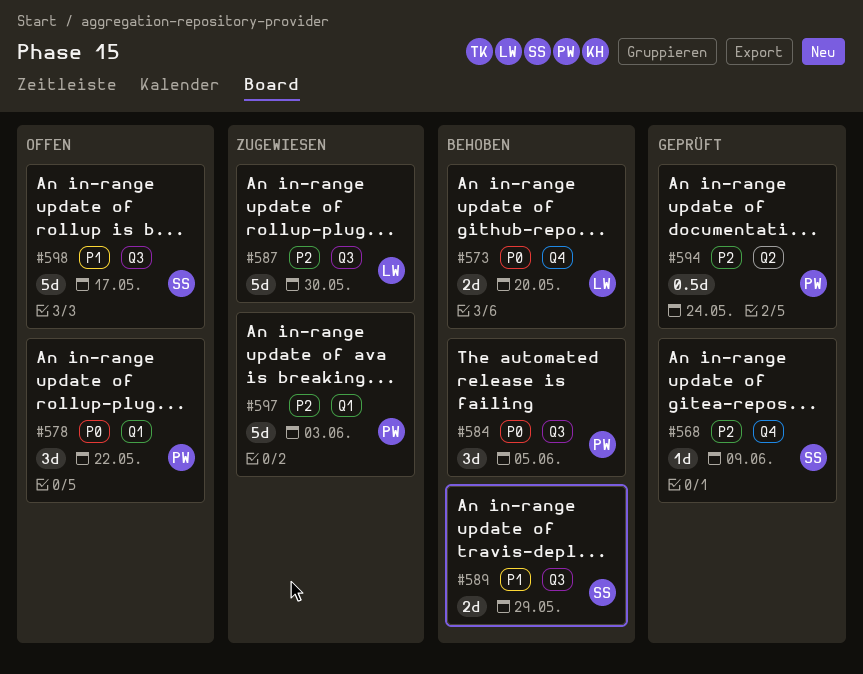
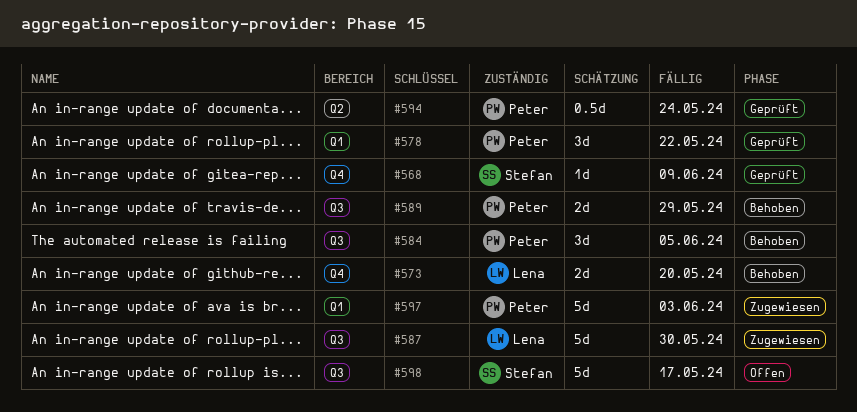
#578, status: Offen -> Geprüft
#589, owner: Stefan -> Peter

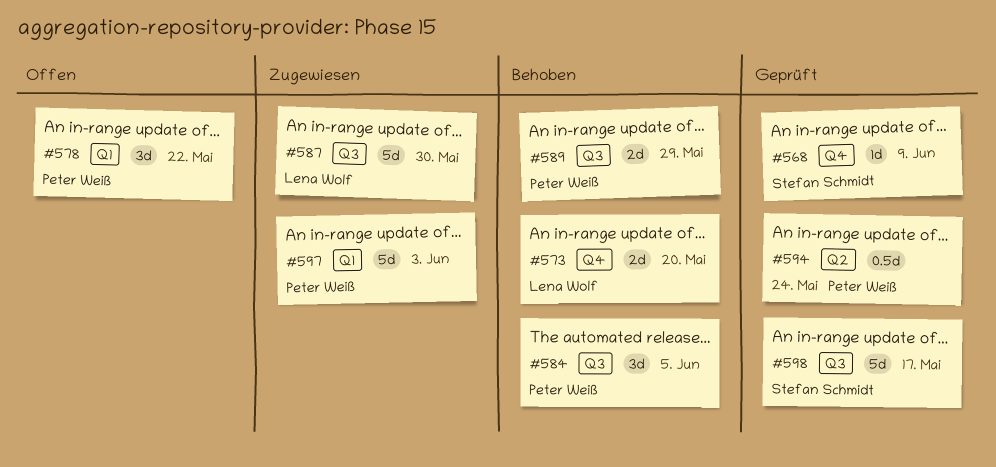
#578, status: Geprüft -> Offen
#598, status: Offen -> Geprüft

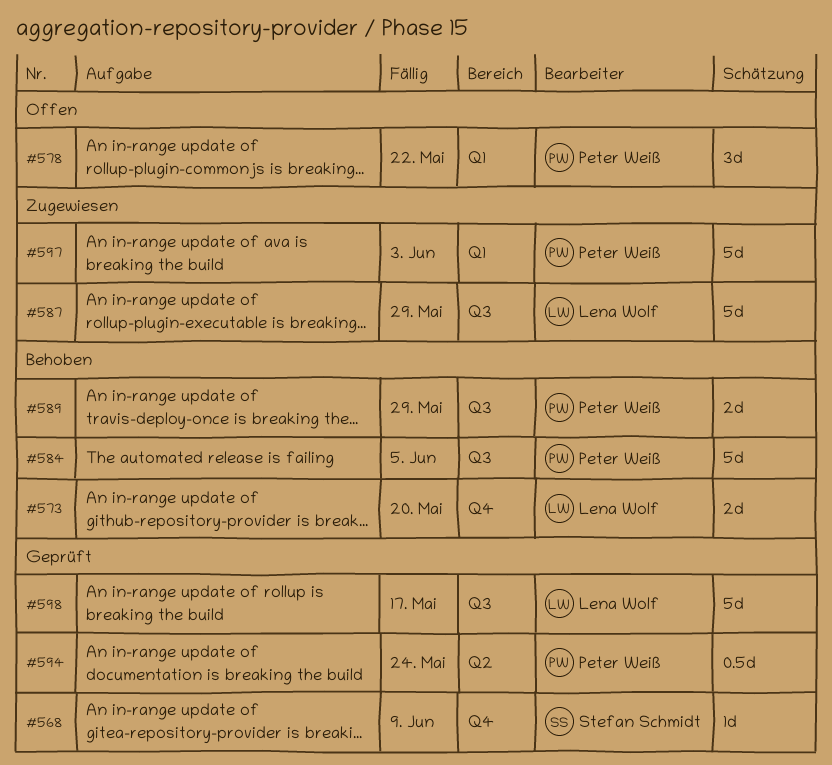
#584, estimate: 3d -> 5d
#587, due: May 30 -> May 29
#598, owner: Stefan Schmidt -> Lena Wolf

